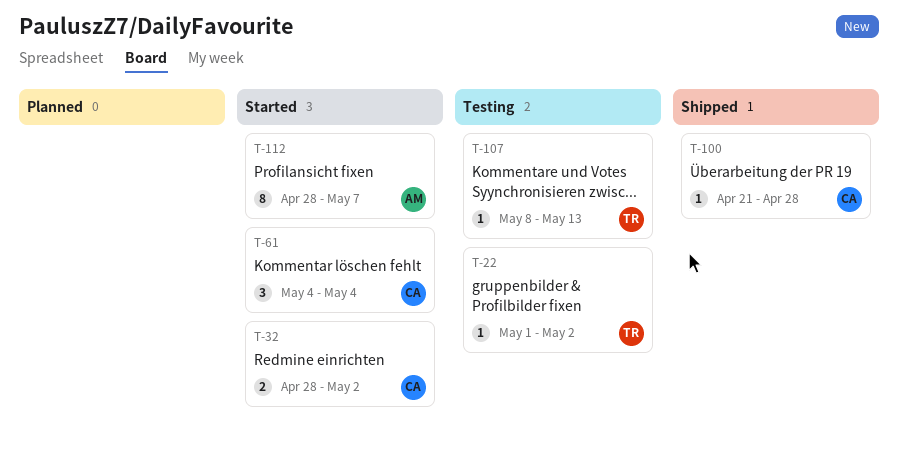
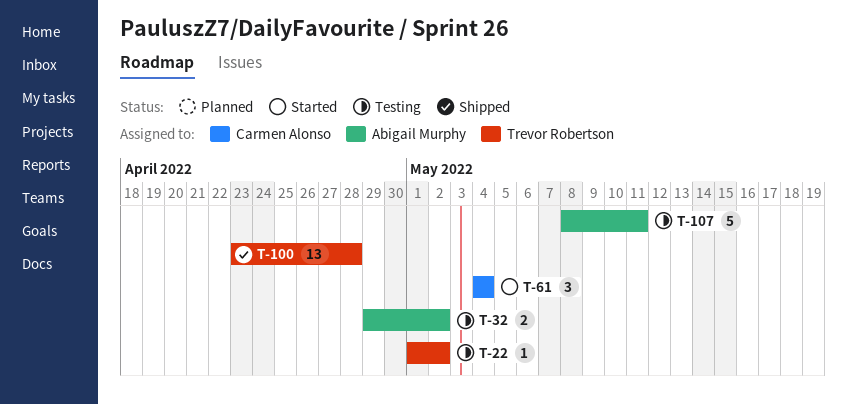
T-32, status: Started -> Testing
T-32, owner: Carmen Alonso -> Abigail Murphy
T-32, start: Apr 28 -> Apr 29
T-100, owner: Carmen Alonso -> Trevor Robertson
T-100, estimate: 1 -> 13
T-100, start: Apr 21 -> Apr 23
T-107, owner: Trevor Robertson -> Abigail Murphy
T-107, estimate: 1 -> 5
T-107, due: May 13 -> May 11
T-112: present -> none

